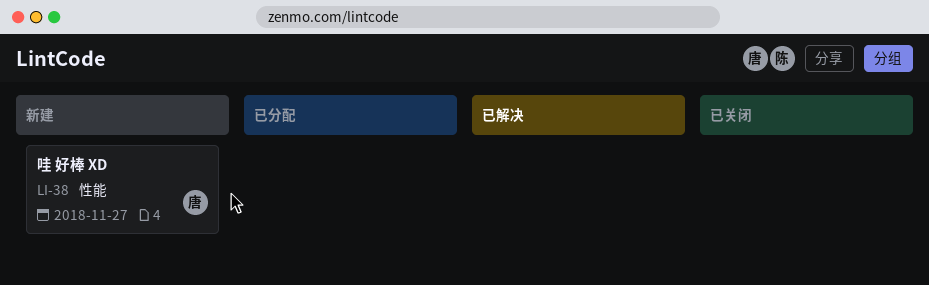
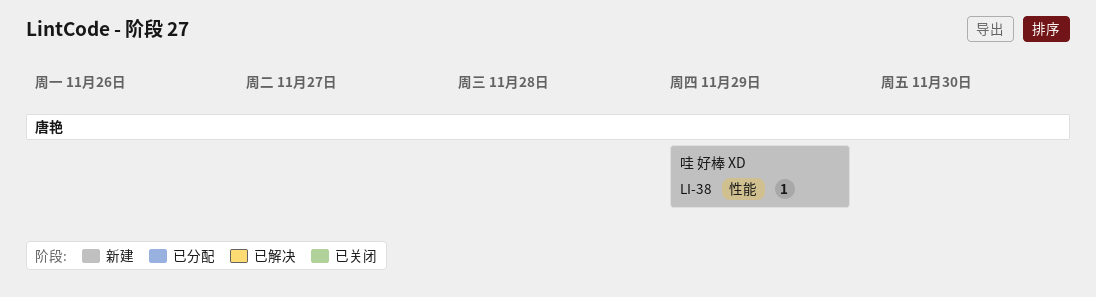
LI-38, due: Nov 27 -> Nov 29

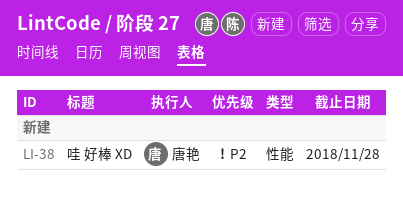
LI-38, due: Nov 29 -> Nov 28

